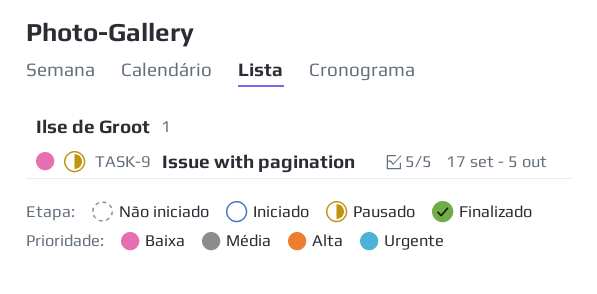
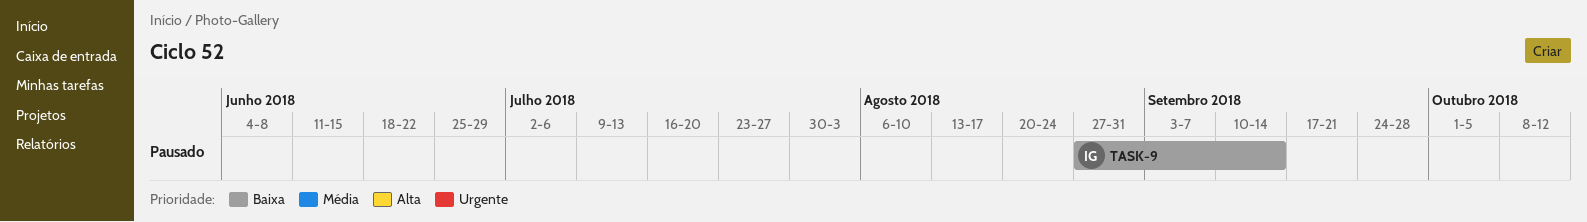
TASK-9, start: Sep 17 -> Aug 27
TASK-9, due: Oct 5 -> Sep 14

